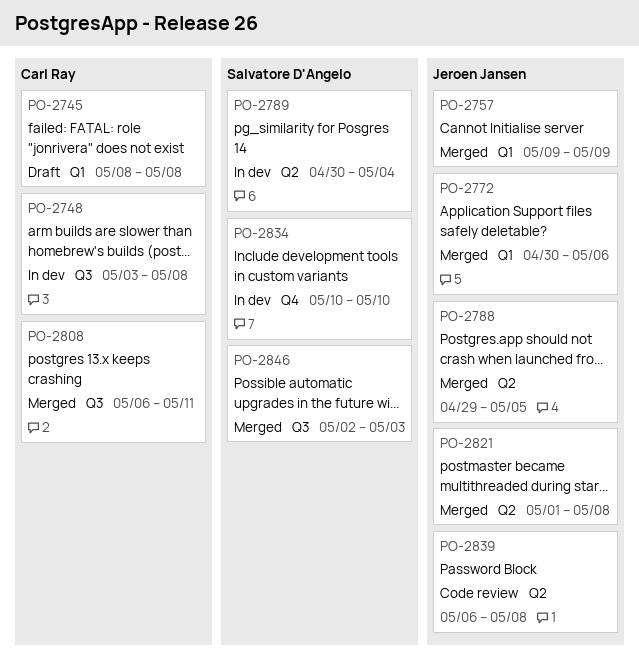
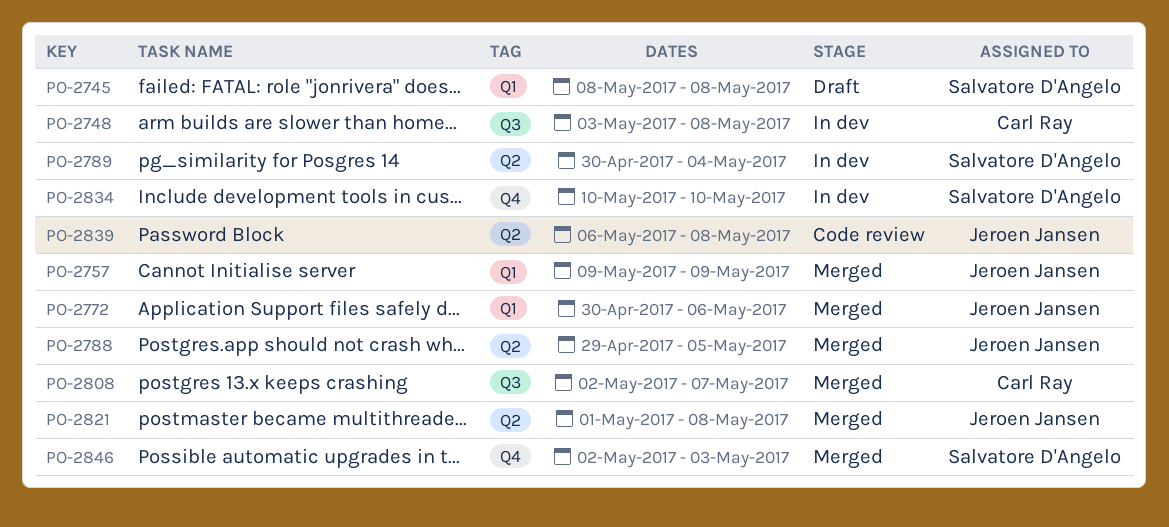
PO-2745, owner: Carl Ray -> Salvatore D'Angelo
PO-2808, start: May 6 -> May 2
PO-2808, due: May 11 -> May 7
PO-2846, label: Q3 -> Q4

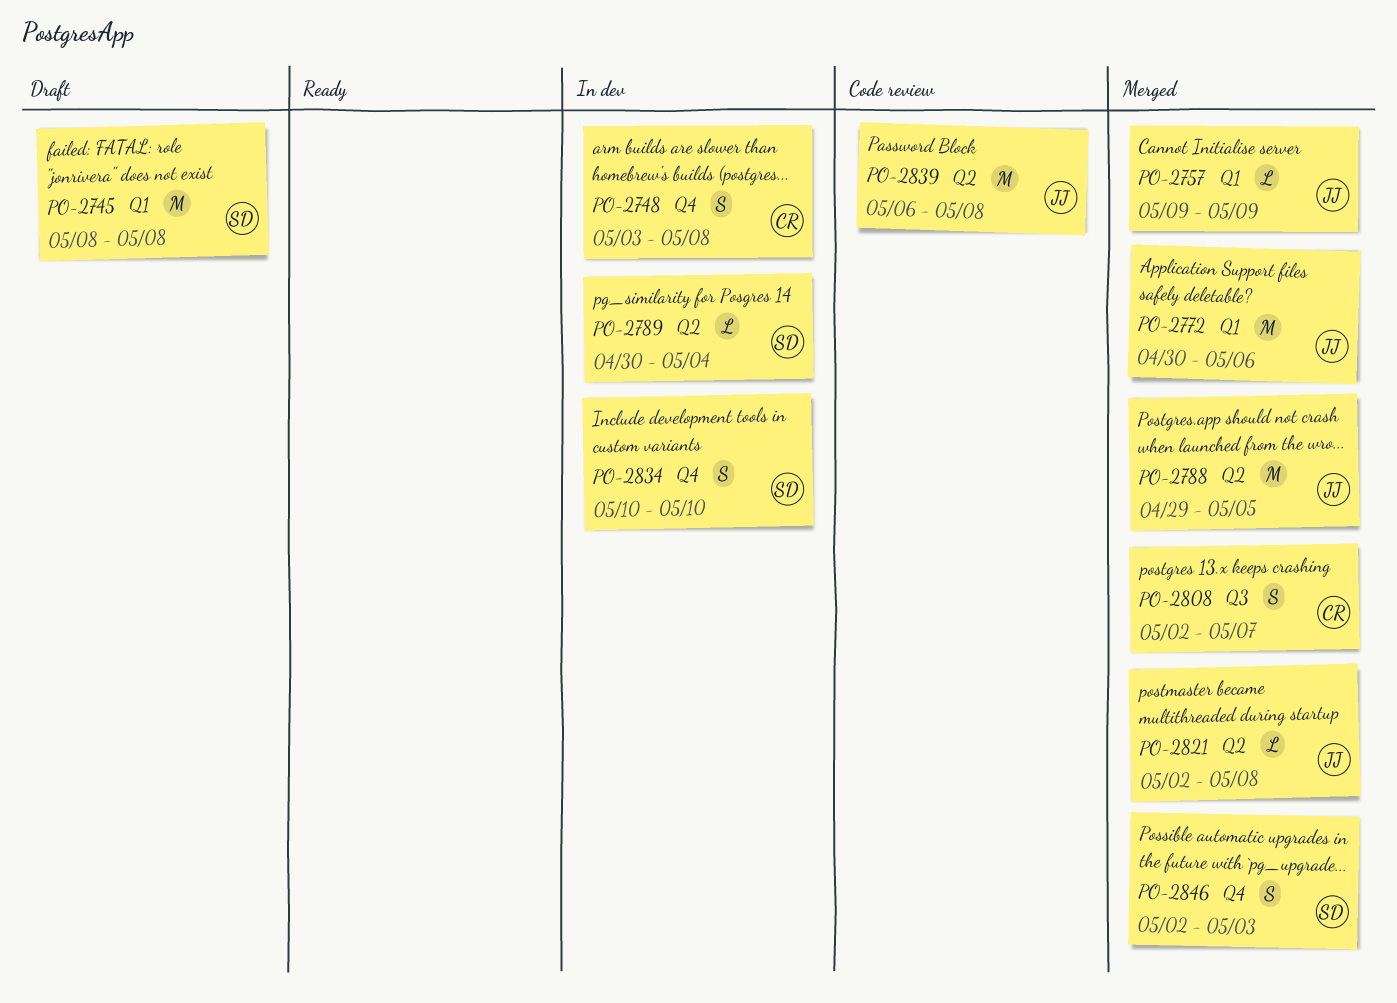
PO-2748, label: Q3 -> Q4
PO-2821, start: May 1 -> May 2

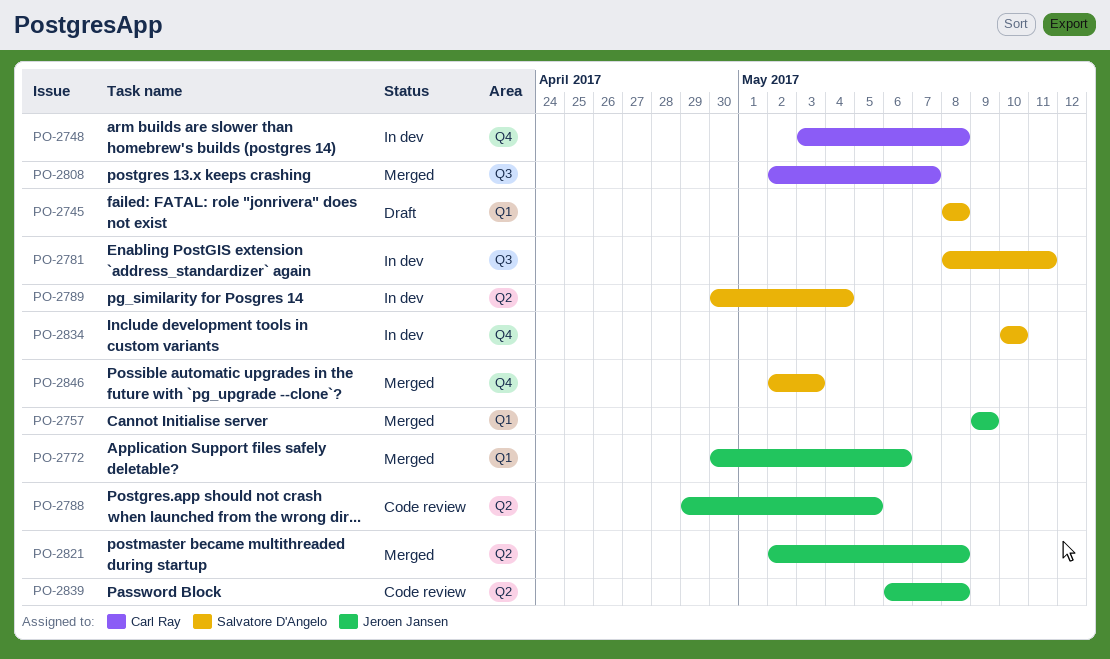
PO-2781: none -> present
PO-2788, status: Merged -> Code review

